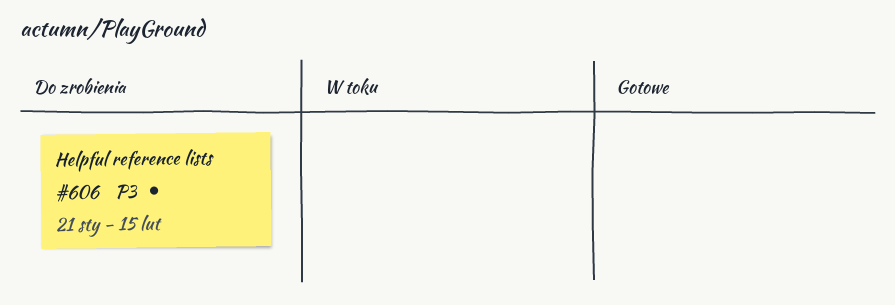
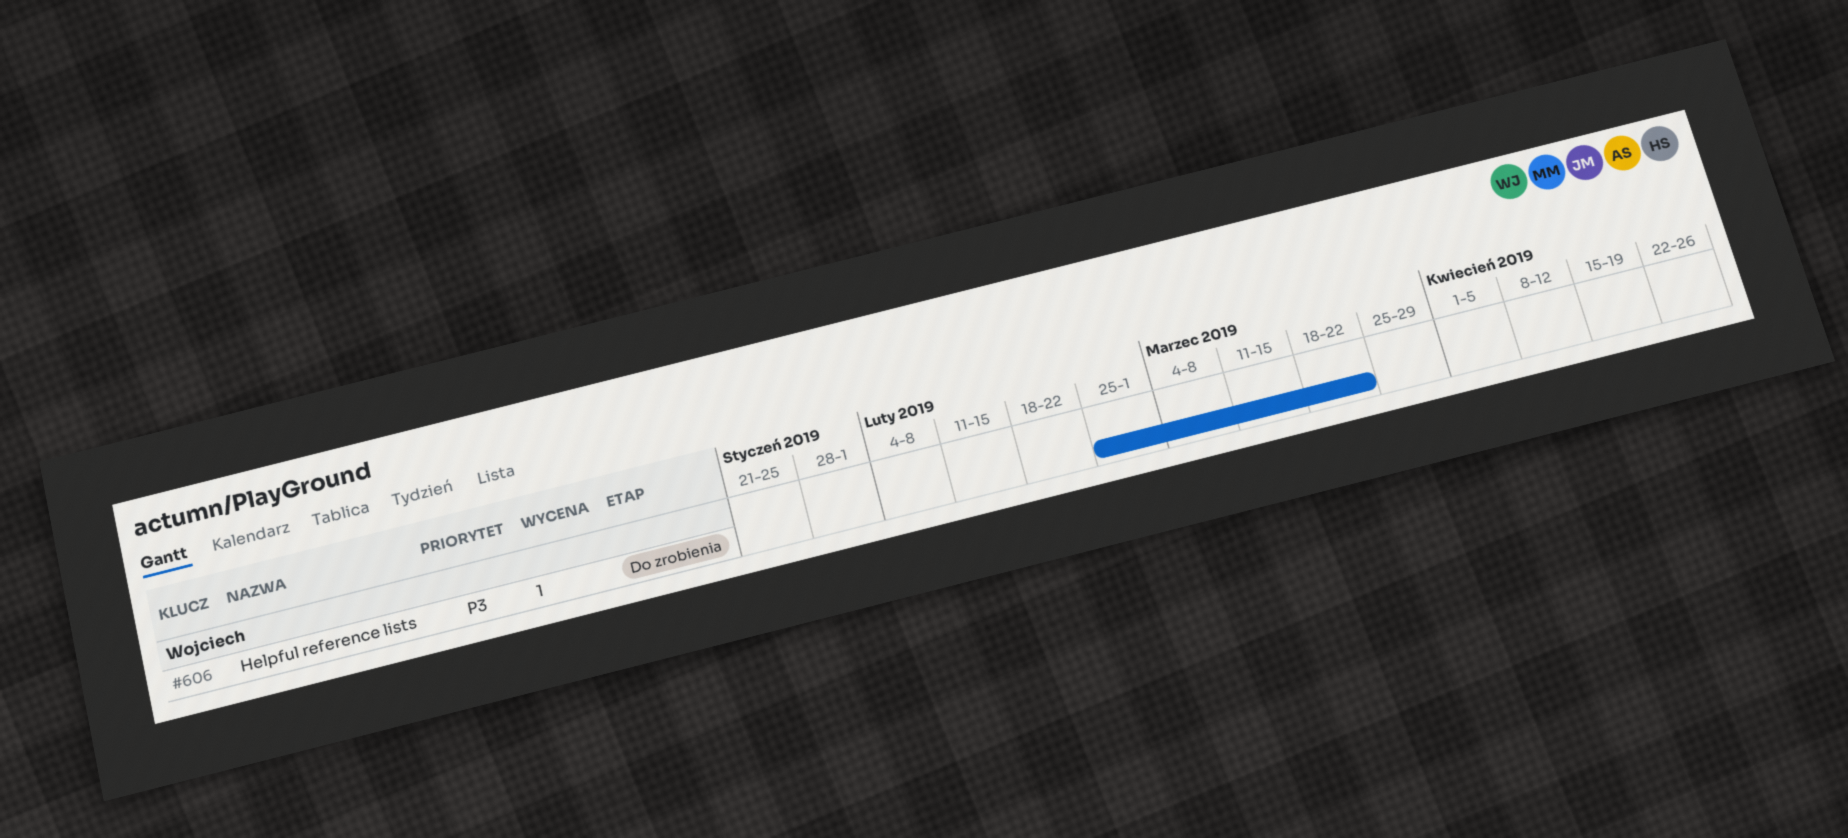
#606, start: Jan 21 -> Feb 25
#606, due: Feb 15 -> Mar 22

